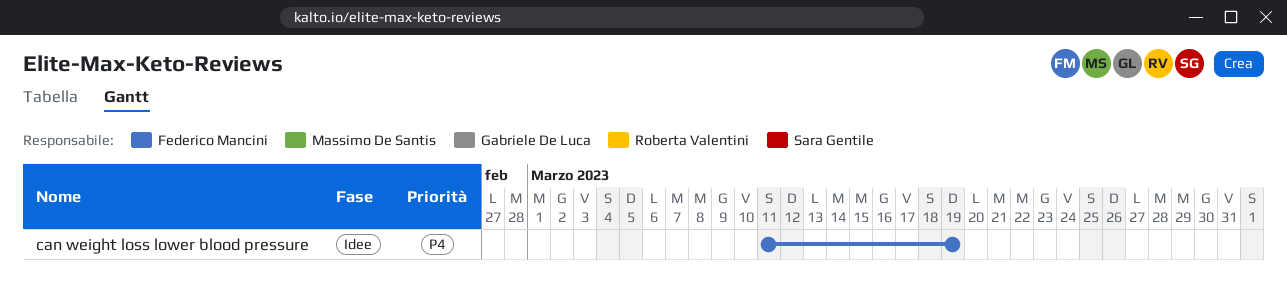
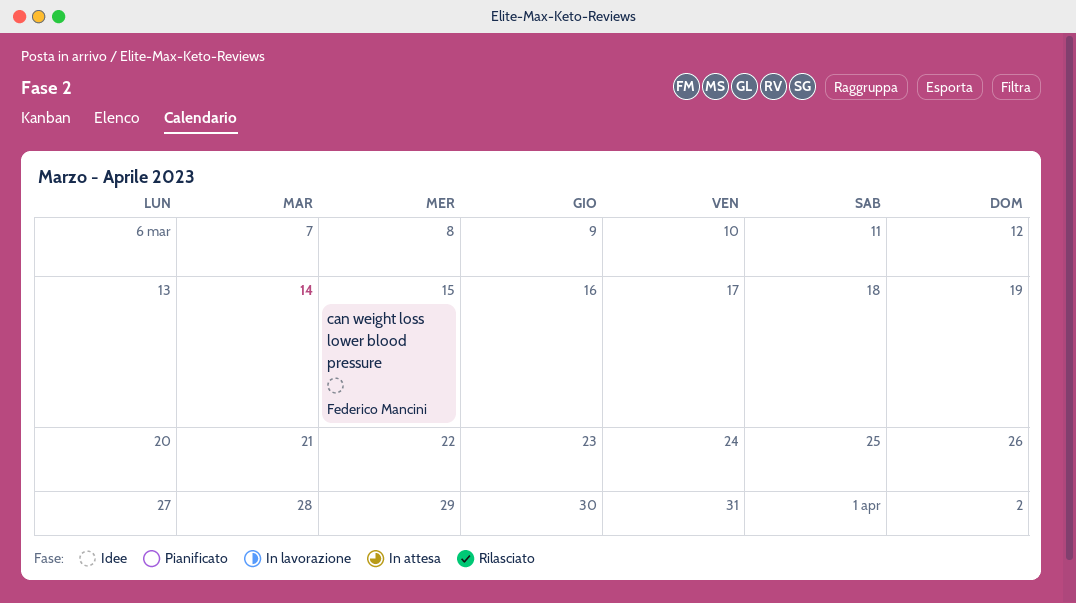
can weight loss lower blood pressure, due: Mar 19 -> Mar 15

